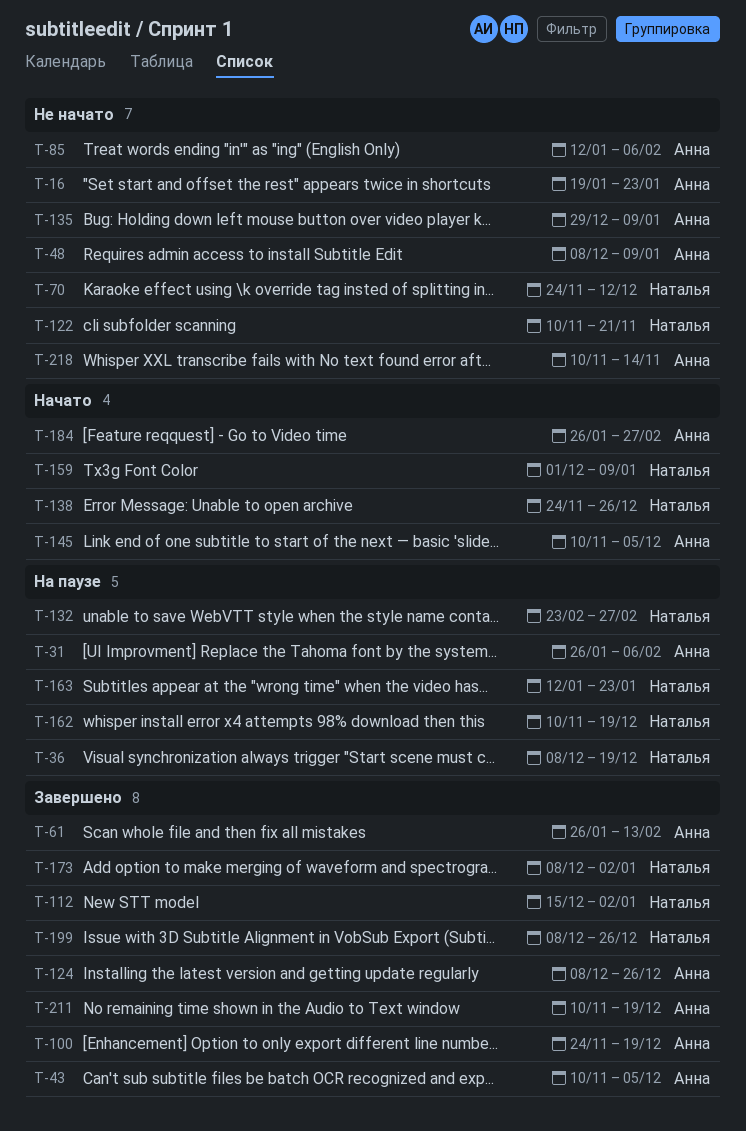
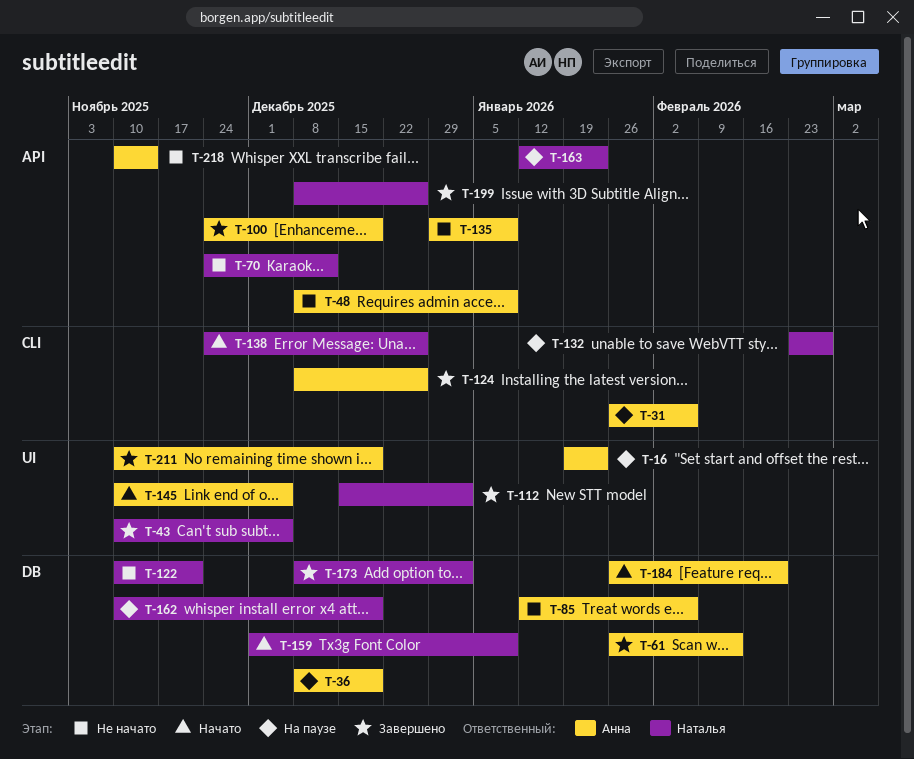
T-16, status: Не начато -> На паузе
T-36, owner: Наталья -> Анна
T-43, owner: Анна -> Наталья
T-184, due: Feb 27 -> Feb 20

